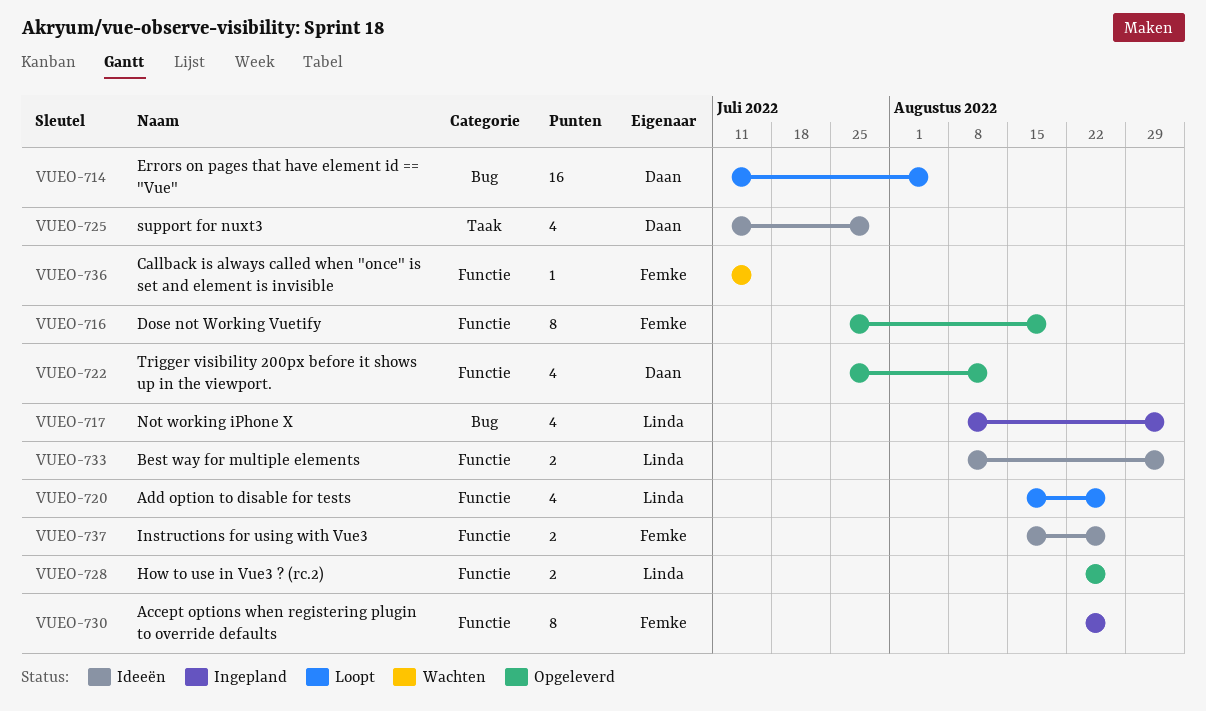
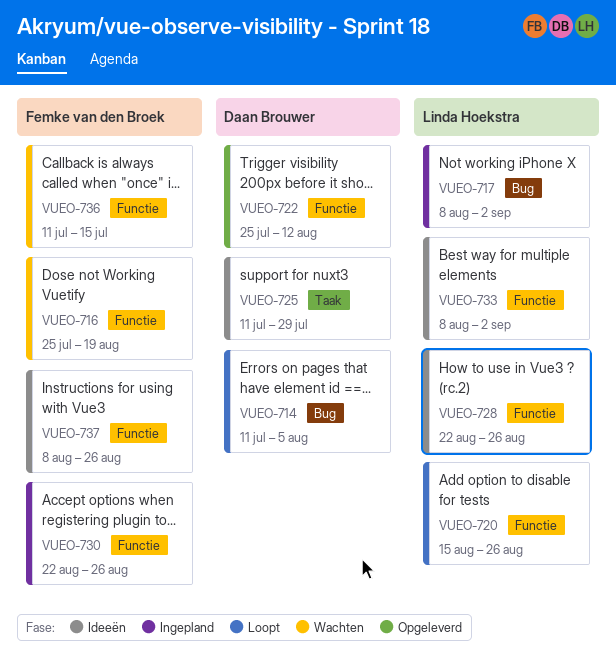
VUEO-716, status: Opgeleverd -> Wachten
VUEO-728, status: Opgeleverd -> Ideeën
VUEO-737, start: Aug 15 -> Aug 8

